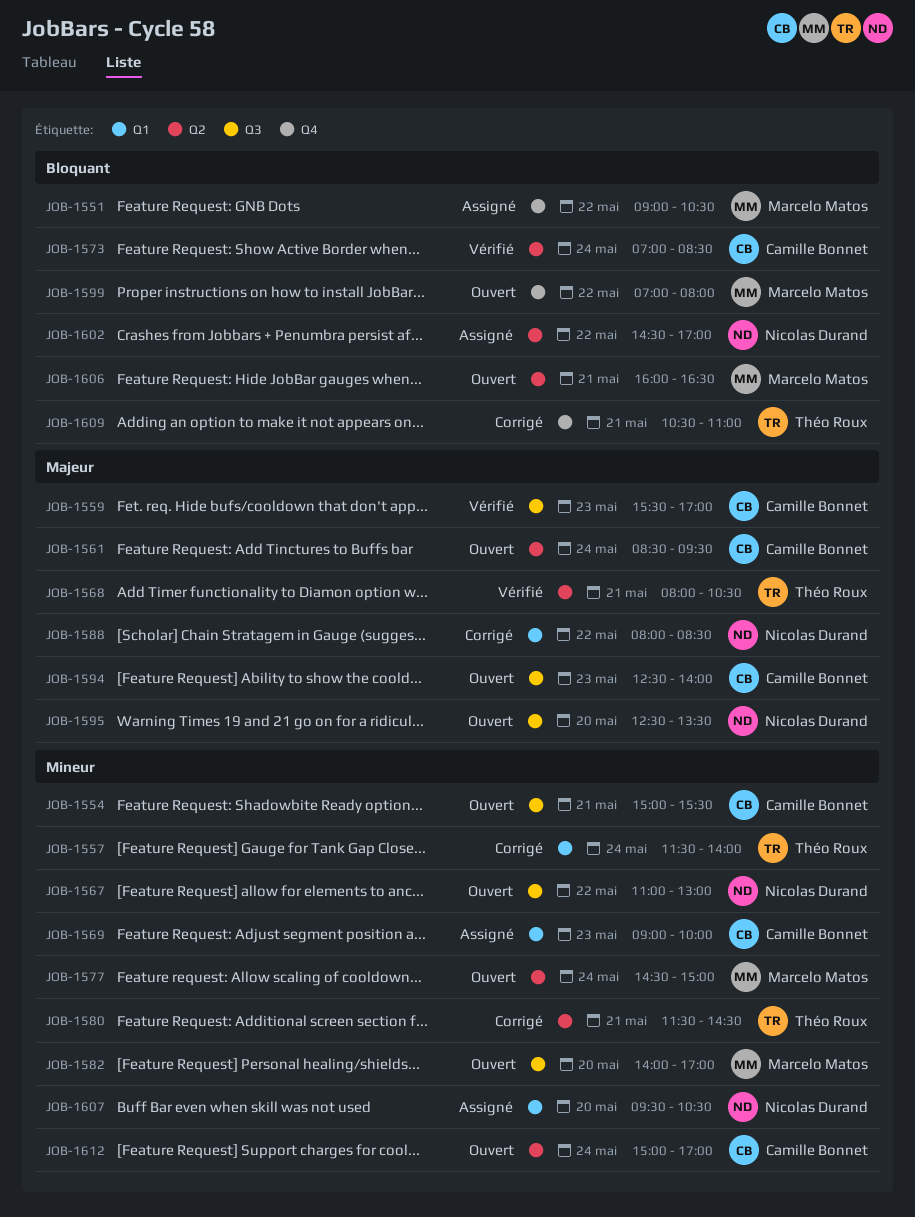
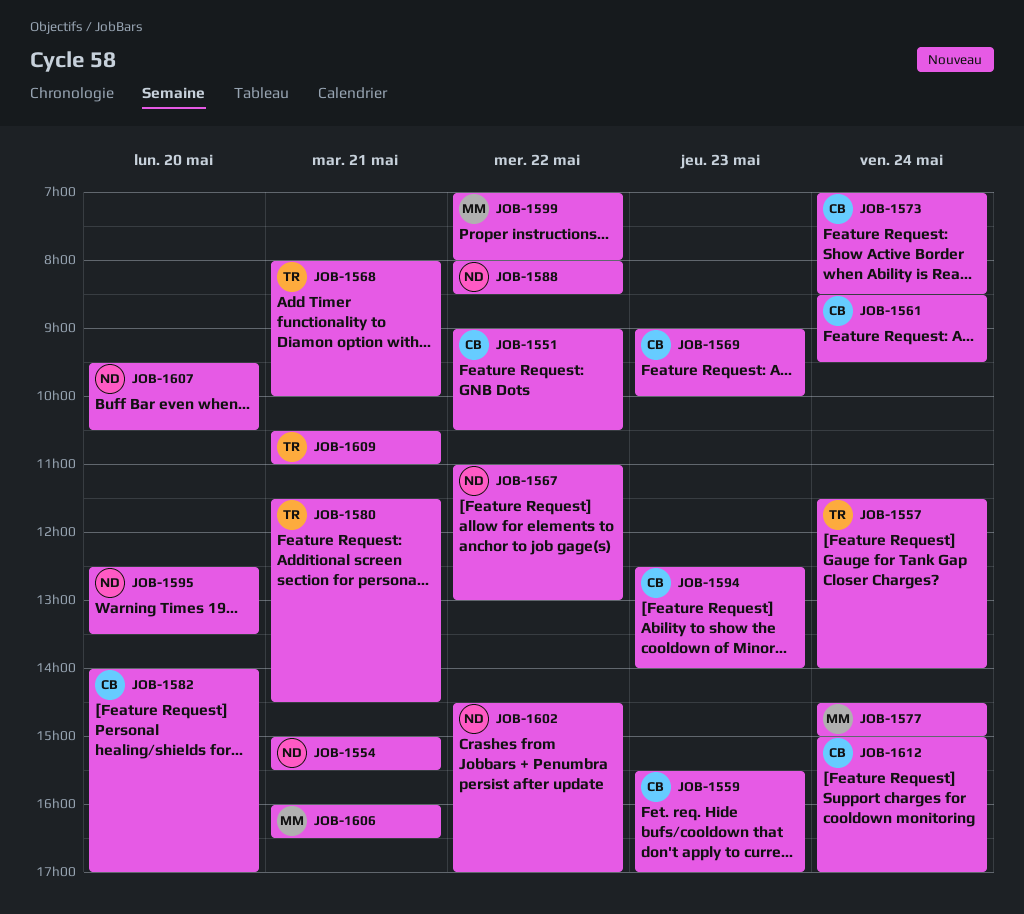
JOB-1551, owner: Marcelo Matos -> Camille Bonnet
JOB-1554, owner: Camille Bonnet -> Nicolas Durand
JOB-1568, ends: 10:30 -> 10:00
JOB-1582, owner: Marcelo Matos -> Camille Bonnet

